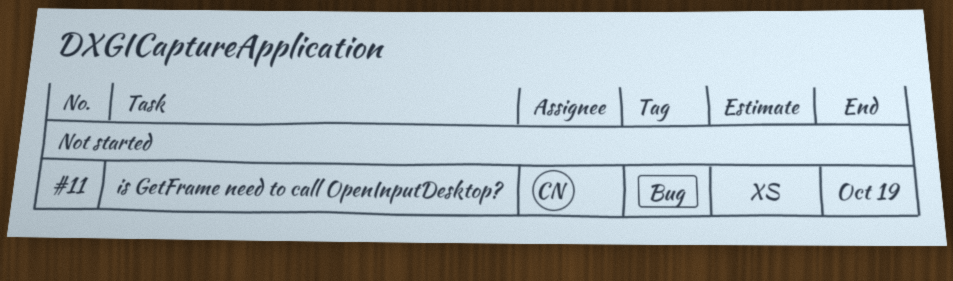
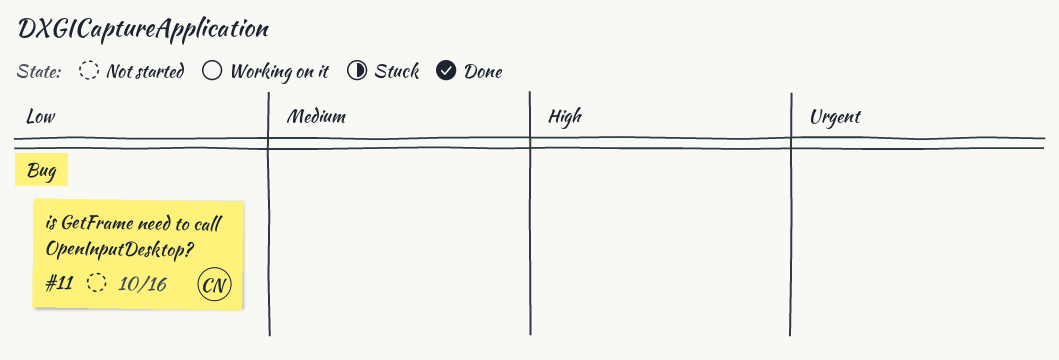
#11, due: Oct 19 -> Oct 16

